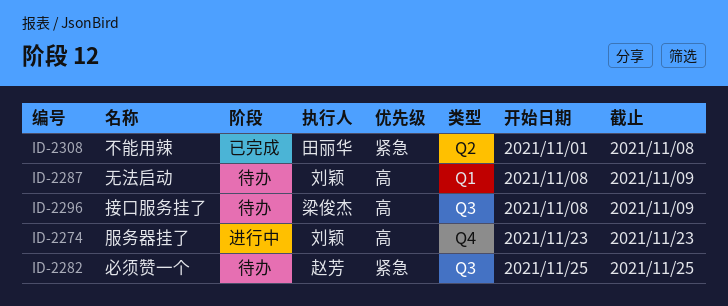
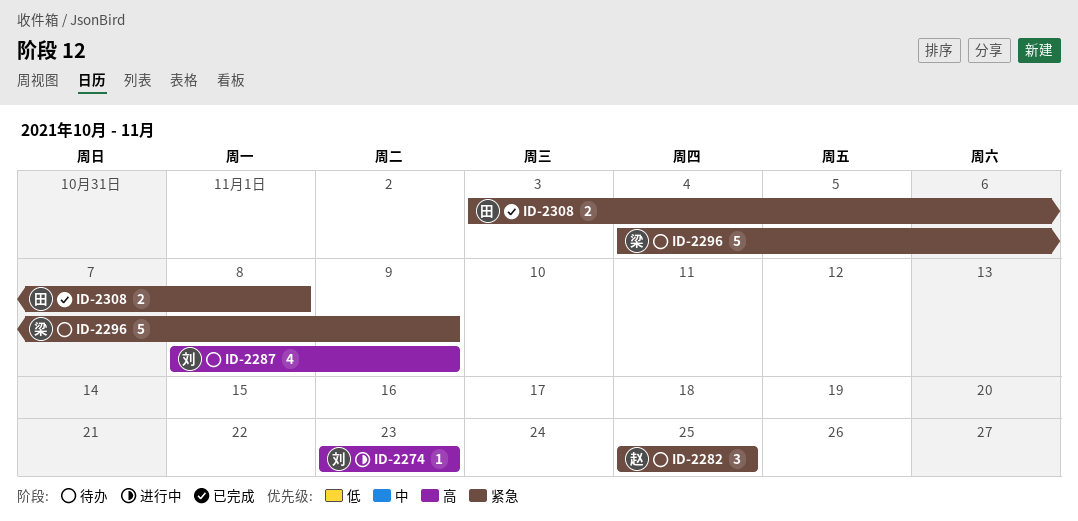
ID-2296, priority: 高 -> 紧急
ID-2296, start: Nov 8 -> Nov 4
ID-2308, start: Nov 1 -> Nov 3

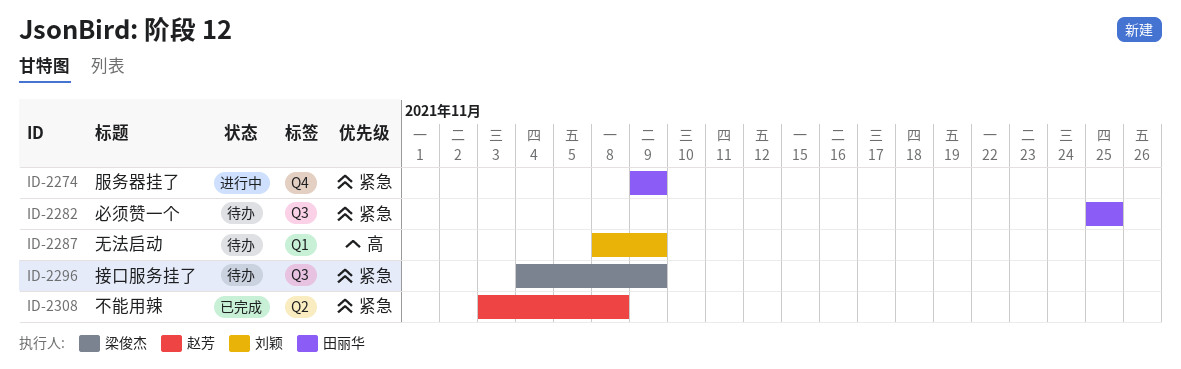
ID-2274, owner: 刘颖 -> 田丽华
ID-2274, priority: 高 -> 紧急
ID-2274, start: Nov 23 -> Nov 9
ID-2274, due: Nov 23 -> Nov 9
ID-2282, owner: 赵芳 -> 田丽华
ID-2308, owner: 田丽华 -> 赵芳

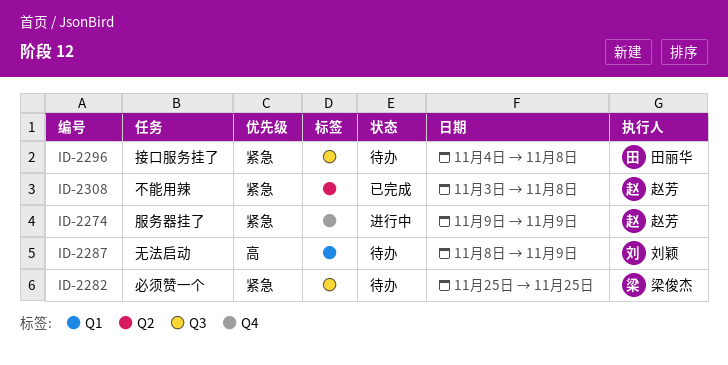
ID-2274, owner: 田丽华 -> 赵芳
ID-2282, owner: 田丽华 -> 梁俊杰
ID-2296, owner: 梁俊杰 -> 田丽华
ID-2296, due: Nov 9 -> Nov 8

